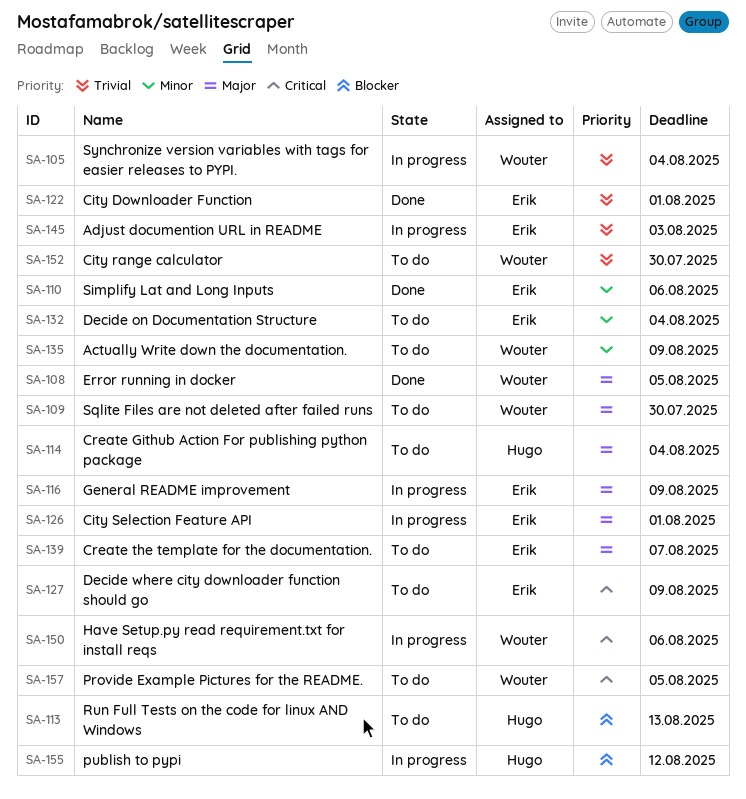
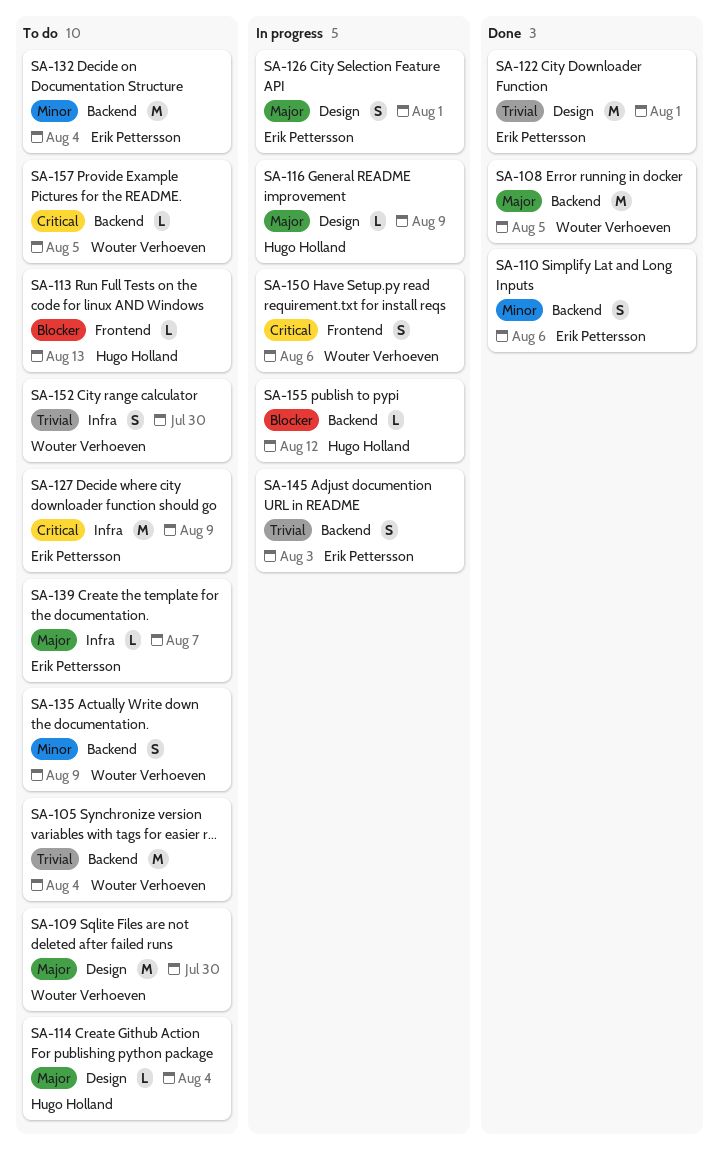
SA-105, status: In progress -> To do
SA-116, owner: Erik Pettersson -> Hugo Holland

